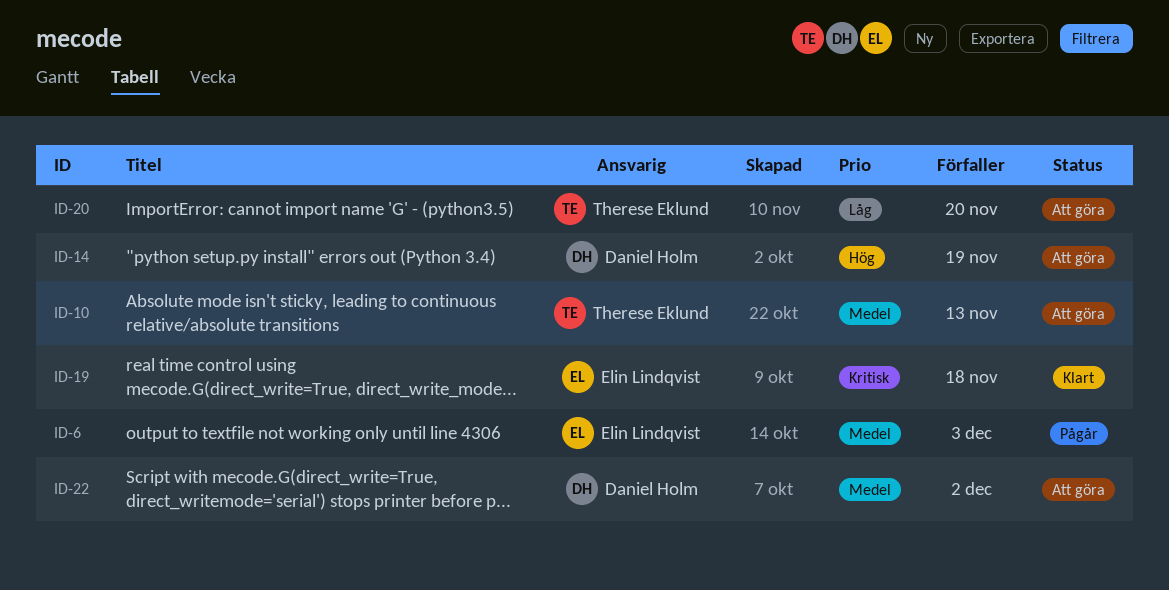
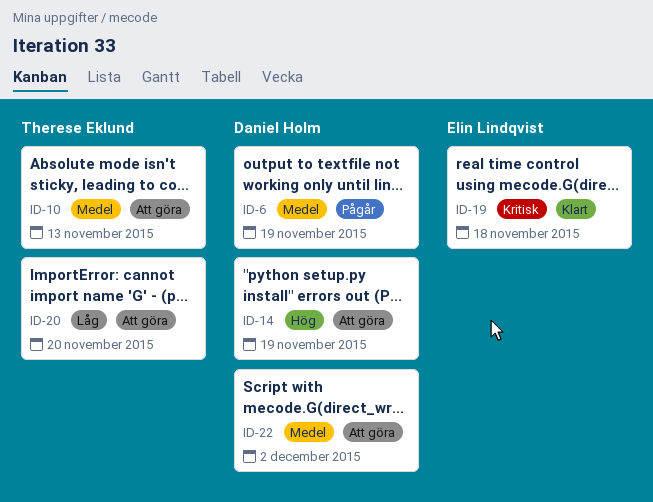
ID-6, owner: Elin Lindqvist -> Daniel Holm
ID-6, due: Dec 3 -> Nov 19

